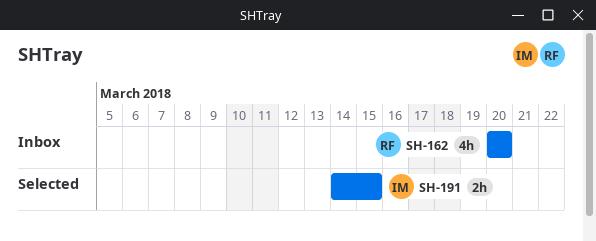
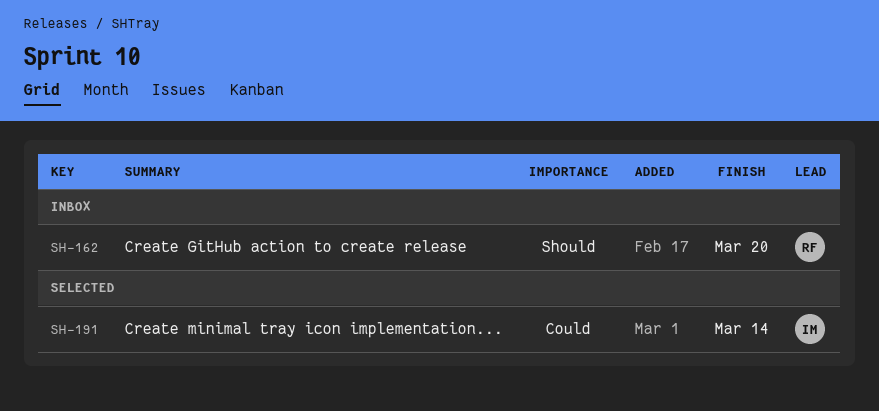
SH-191, due: Mar 15 -> Mar 14

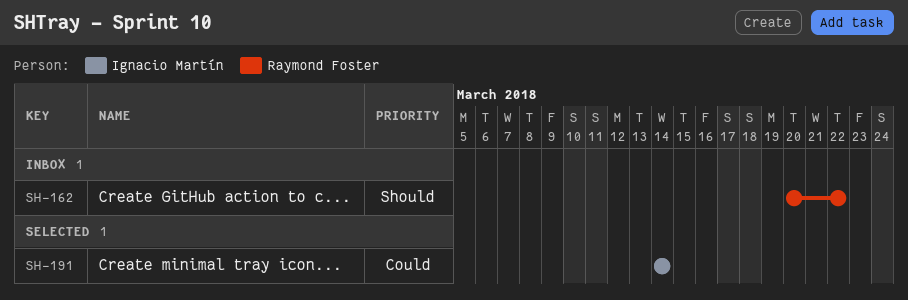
SH-162, due: Mar 20 -> Mar 22

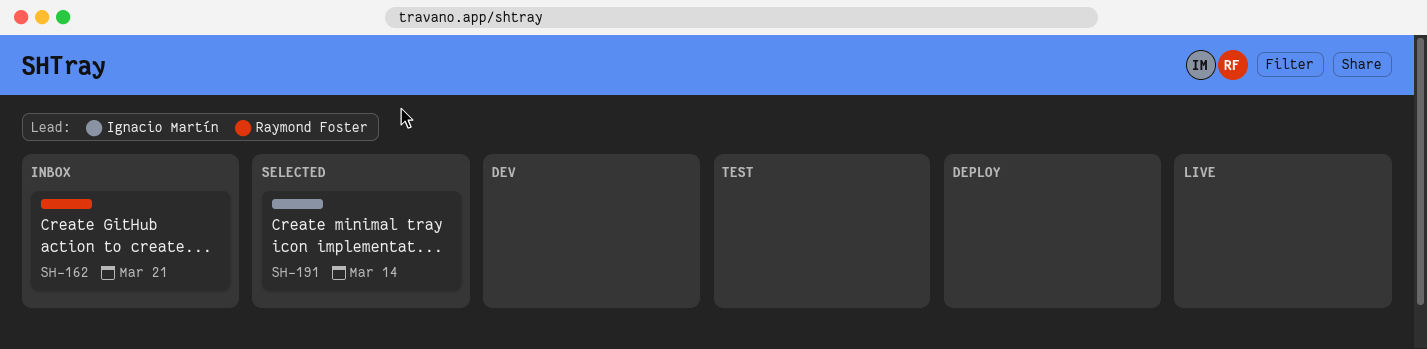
SH-162, due: Mar 22 -> Mar 21

